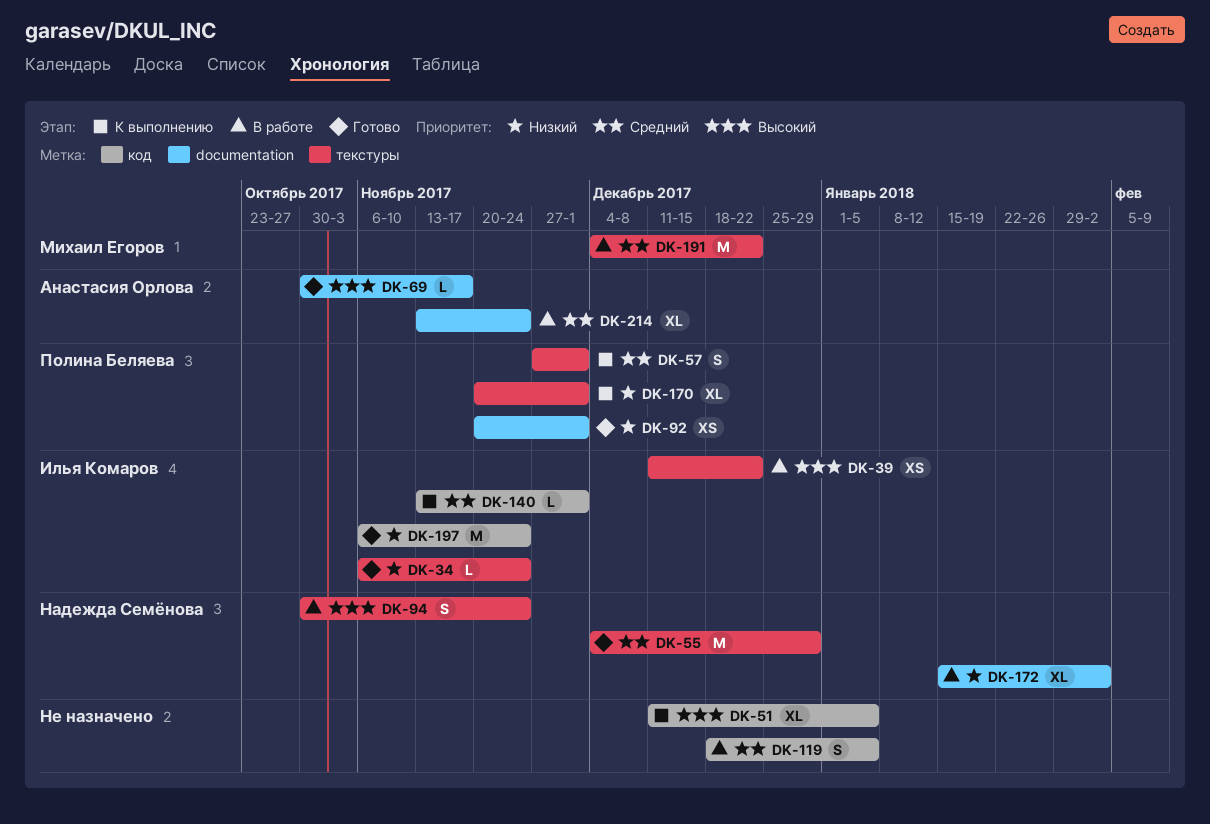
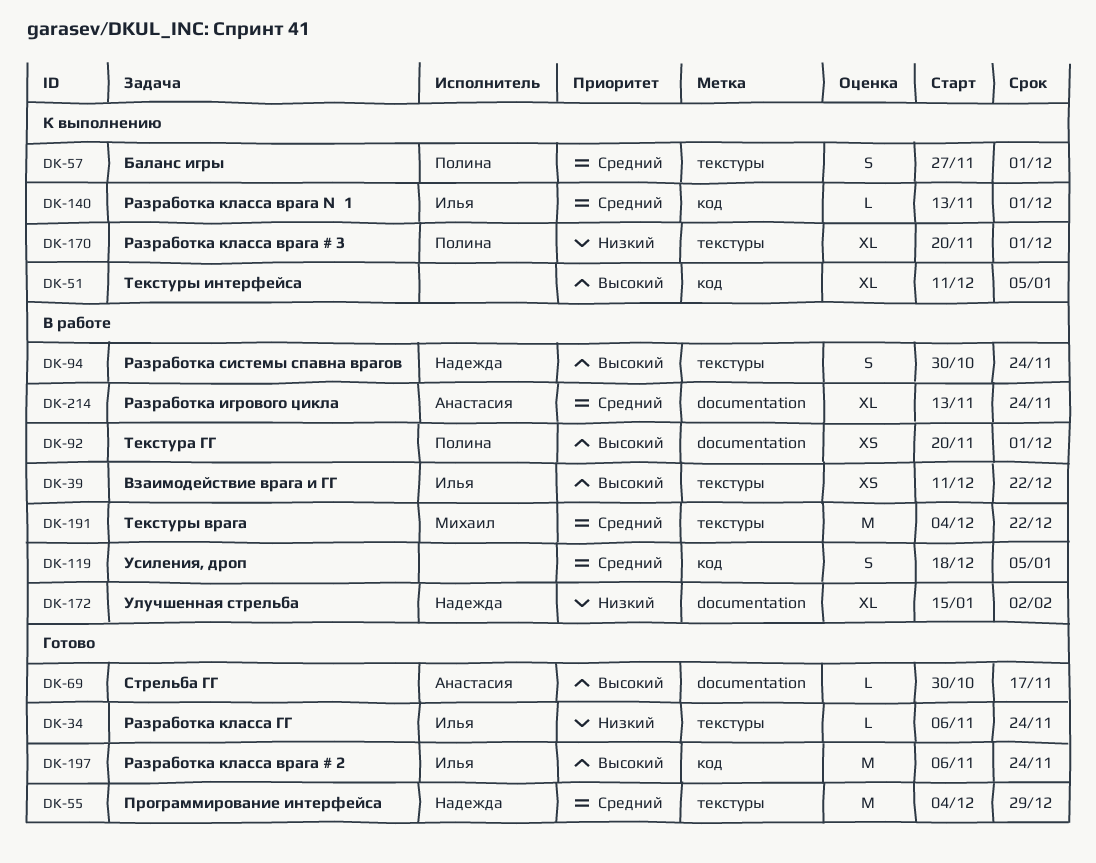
DK-92, status: Готово -> В работе
DK-92, priority: Низкий -> Высокий
DK-197, priority: Низкий -> Высокий

